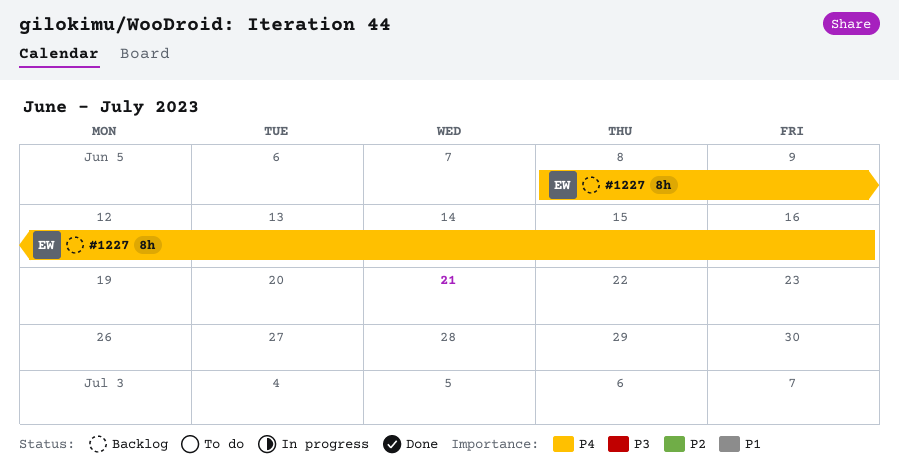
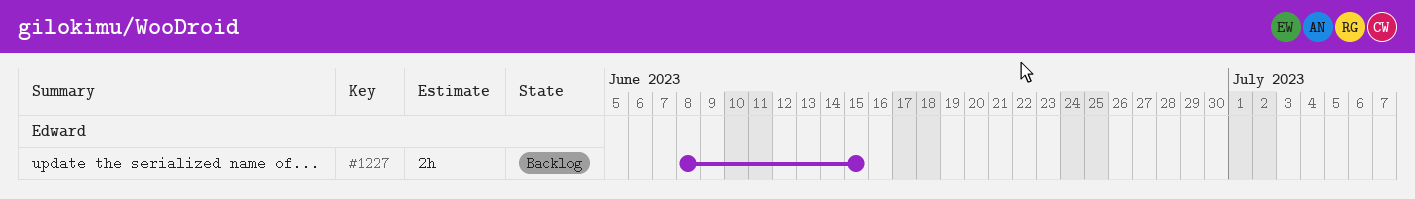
#1227, estimate: 8h -> 2h
#1227, due: Jun 16 -> Jun 15

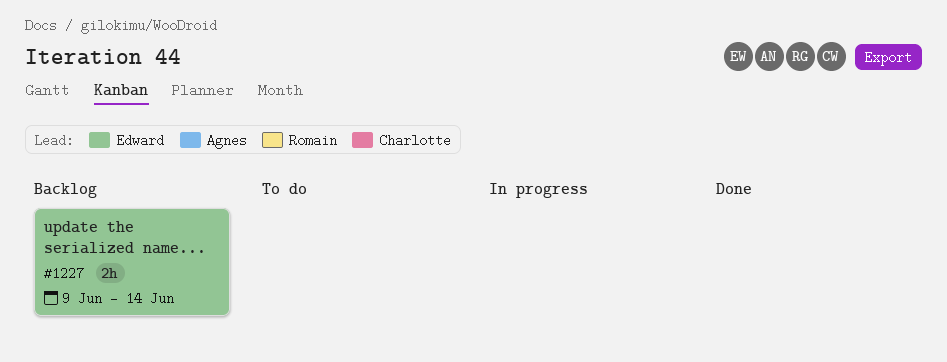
#1227, start: Jun 8 -> Jun 9
#1227, due: Jun 15 -> Jun 14

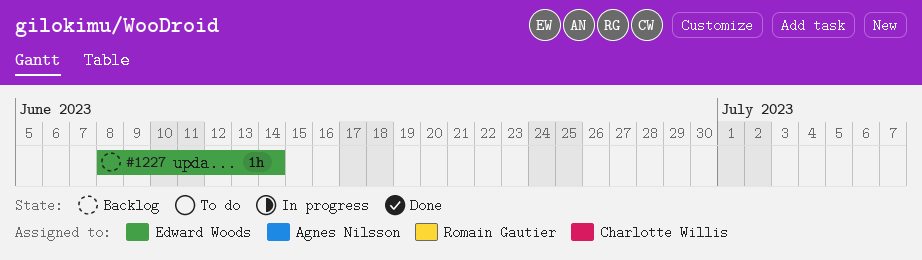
#1227, estimate: 2h -> 1h
#1227, start: Jun 9 -> Jun 8

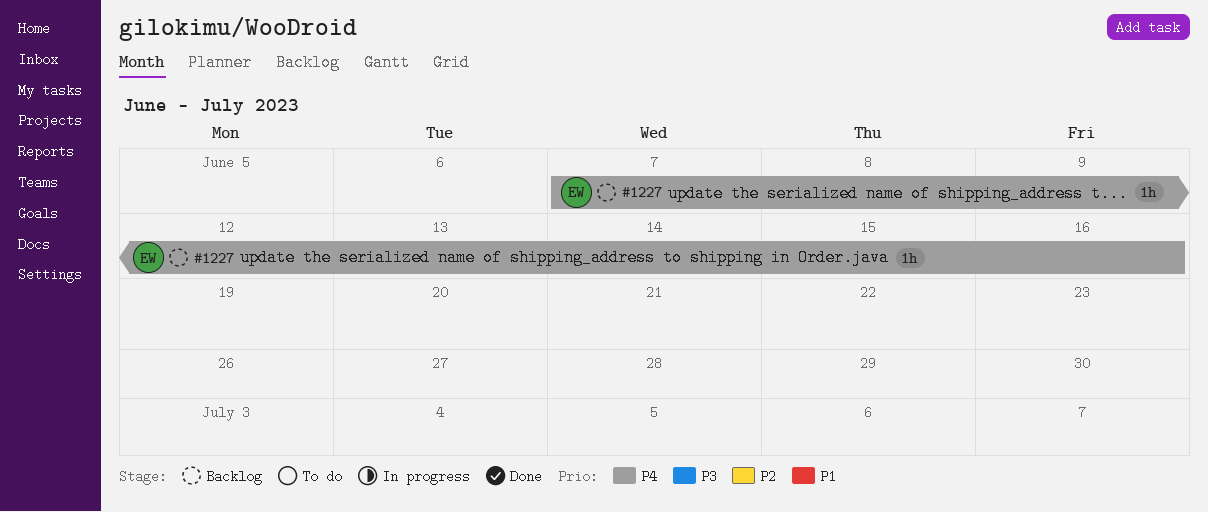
#1227, start: Jun 8 -> Jun 7
#1227, due: Jun 14 -> Jun 16

